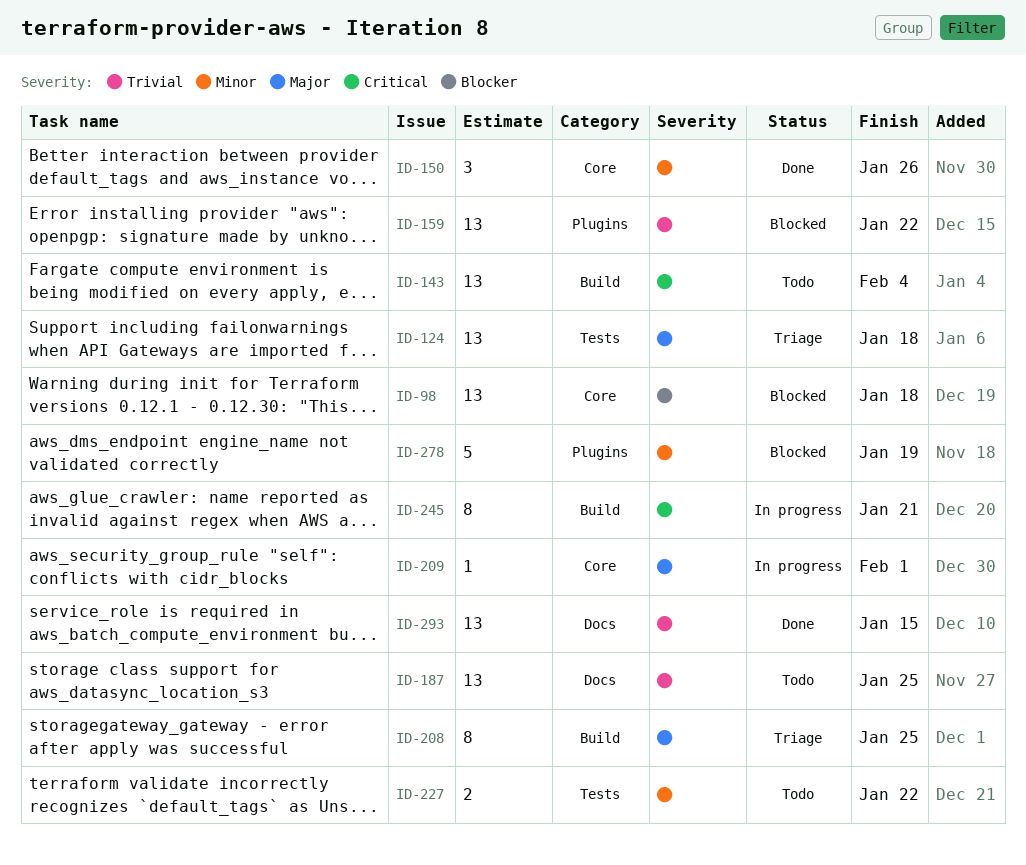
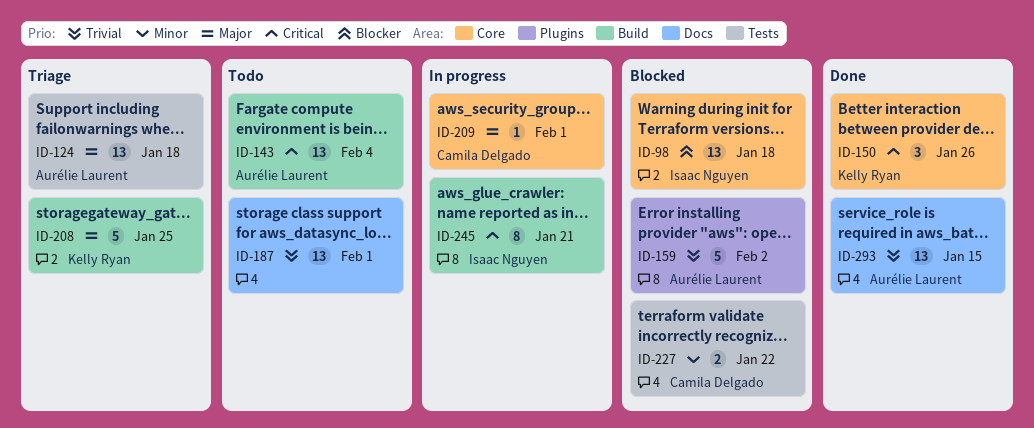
ID-150, priority: Minor -> Critical
ID-159, estimate: 13 -> 5
ID-159, due: Jan 22 -> Feb 2
ID-187, due: Jan 25 -> Feb 1
ID-208, estimate: 8 -> 5
ID-227, status: Todo -> Blocked
ID-278: present -> none

